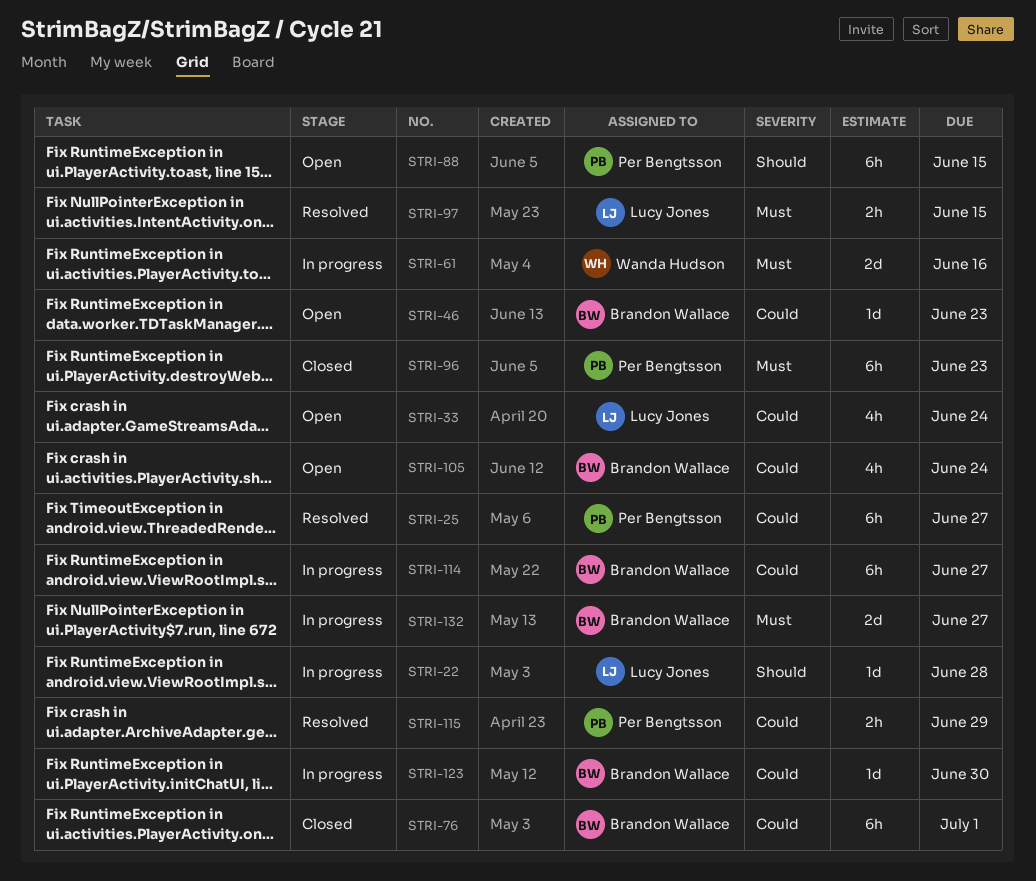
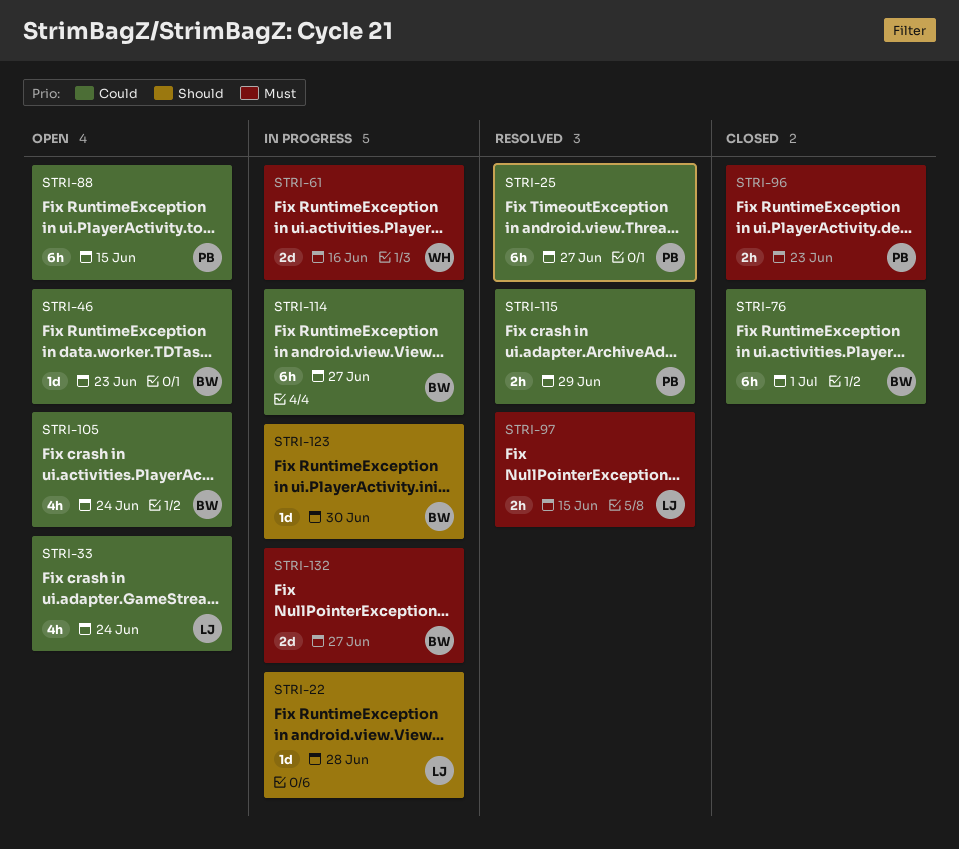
STRI-88, priority: Should -> Could
STRI-96, estimate: 6h -> 2h
STRI-123, priority: Could -> Should

